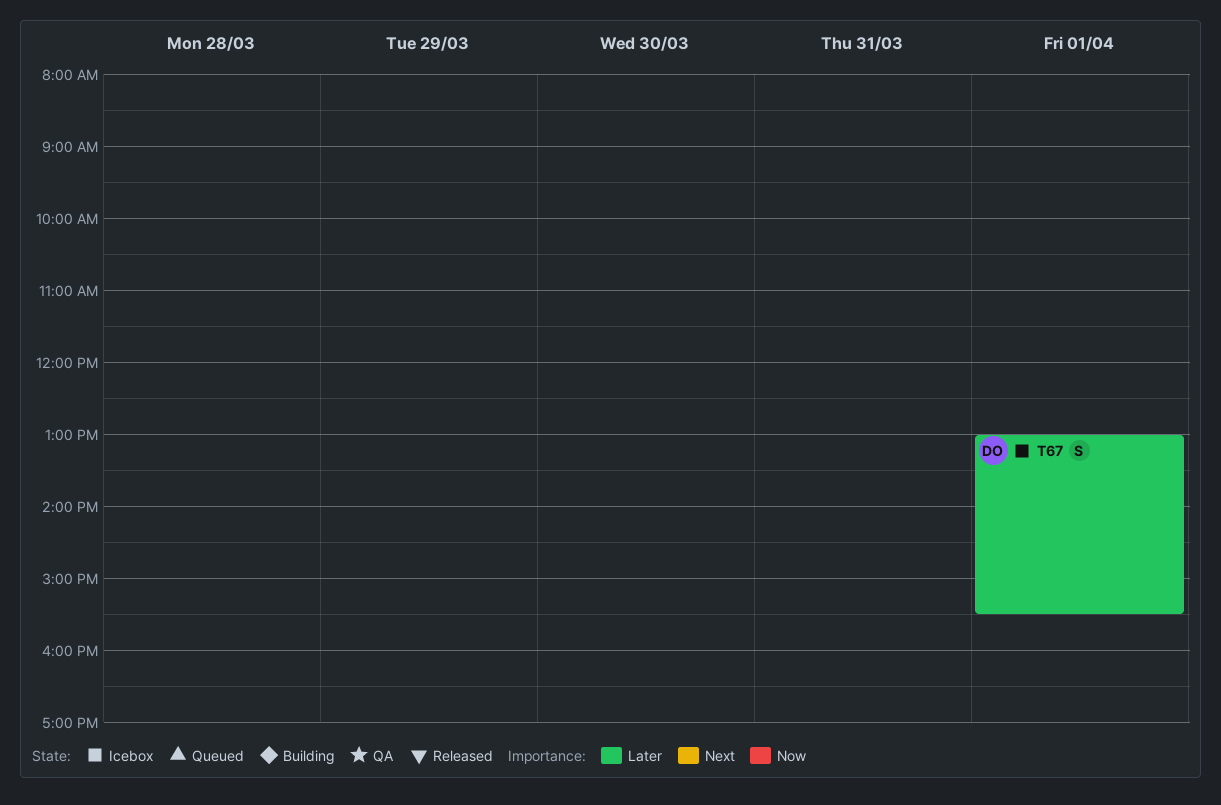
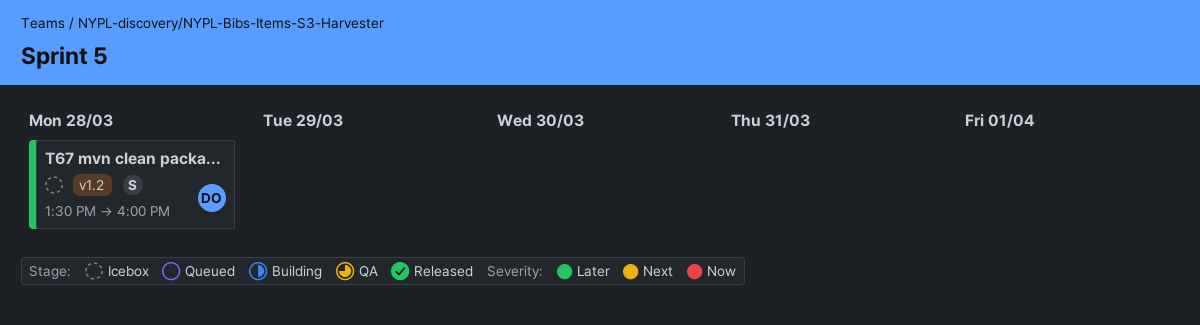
T67, day: Apr 1 -> Mar 28
T67, begins: 13:00 -> 13:30
T67, ends: 15:30 -> 16:00

